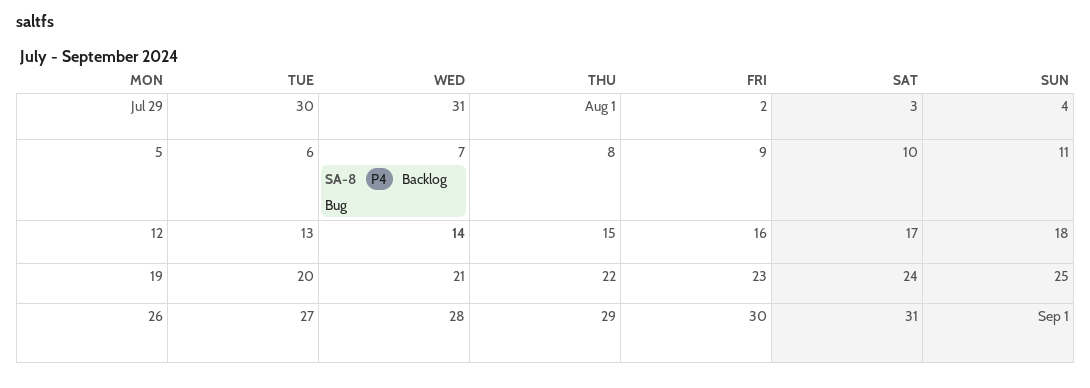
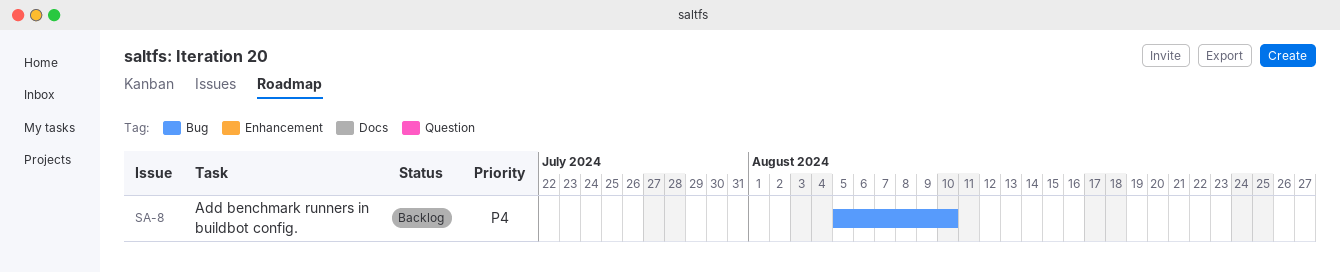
SA-8, due: Aug 7 -> Aug 10

